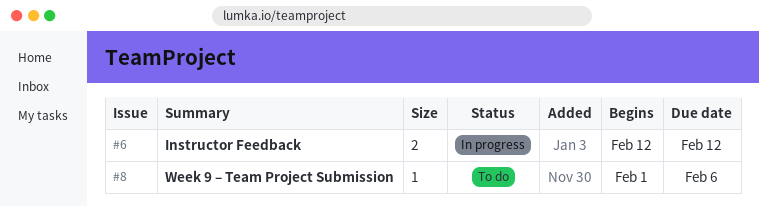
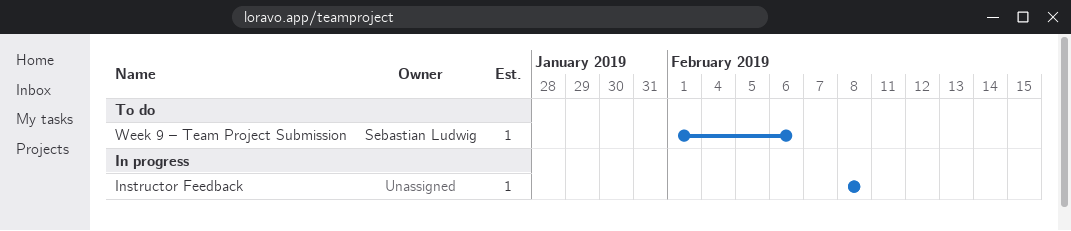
Instructor Feedback, estimate: 2 -> 1
Instructor Feedback, start: Feb 12 -> Feb 8
Instructor Feedback, due: Feb 12 -> Feb 8

